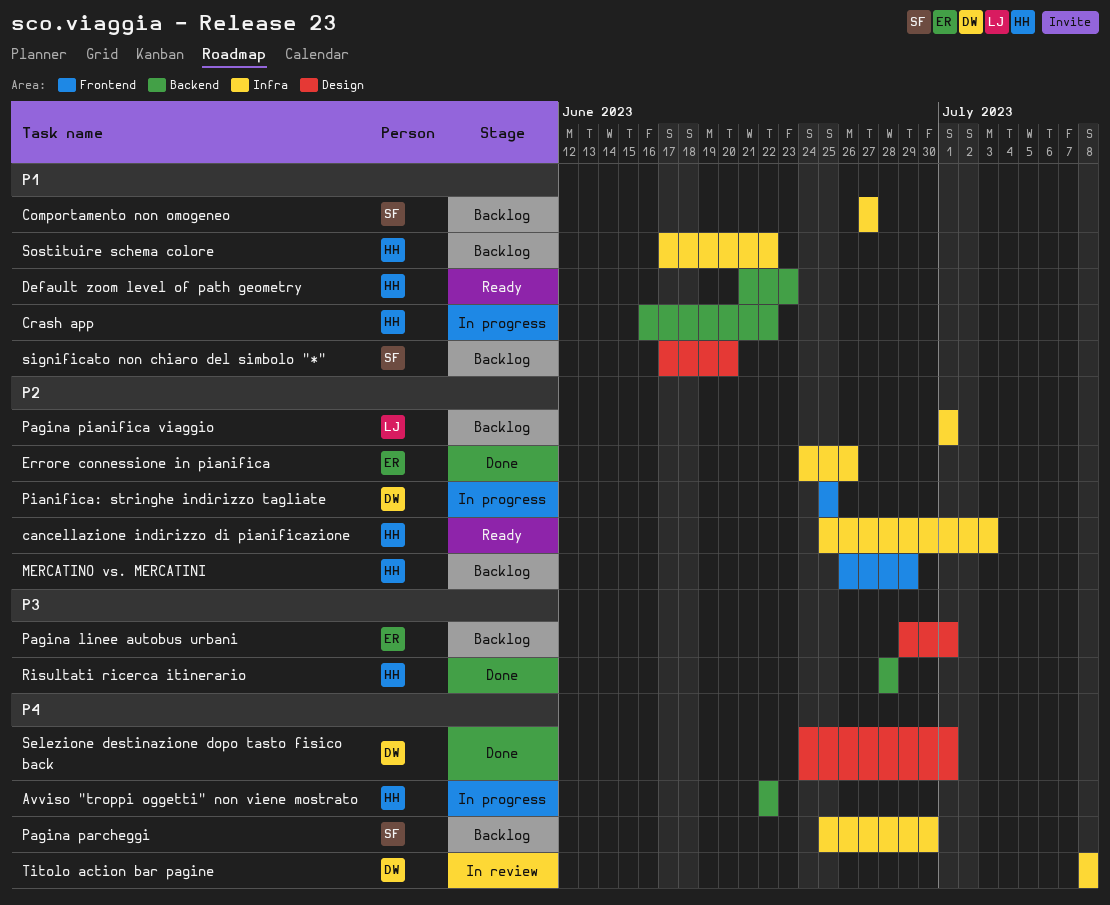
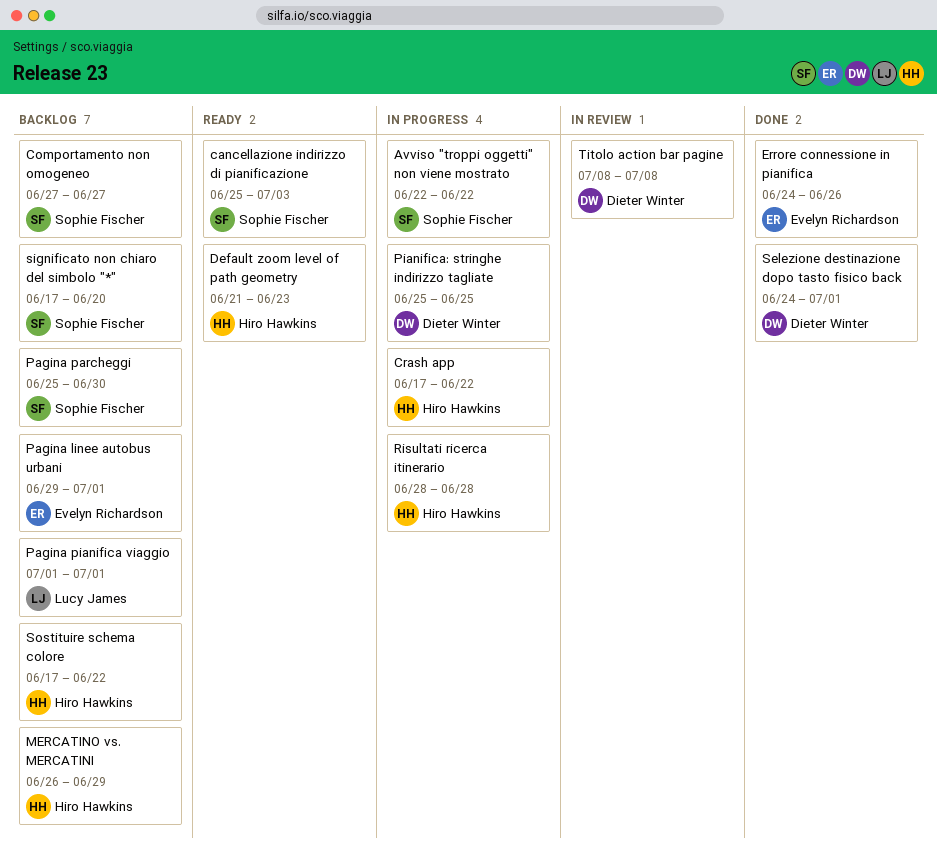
Avviso "troppi oggetti" non viene mostrato, owner: Hiro Hawkins -> Sophie Fischer
cancellazione indirizzo di pianificazione, owner: Hiro Hawkins -> Sophie Fischer
Crash app, start: Jun 16 -> Jun 17
Risultati ricerca itinerario, status: Done -> In progress

